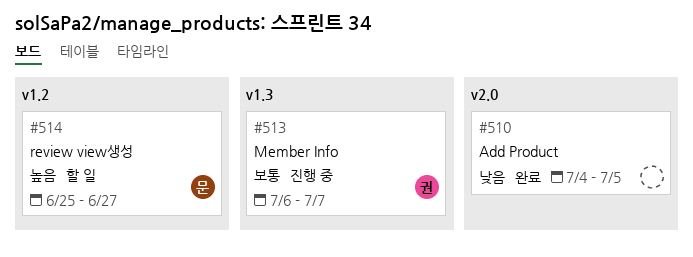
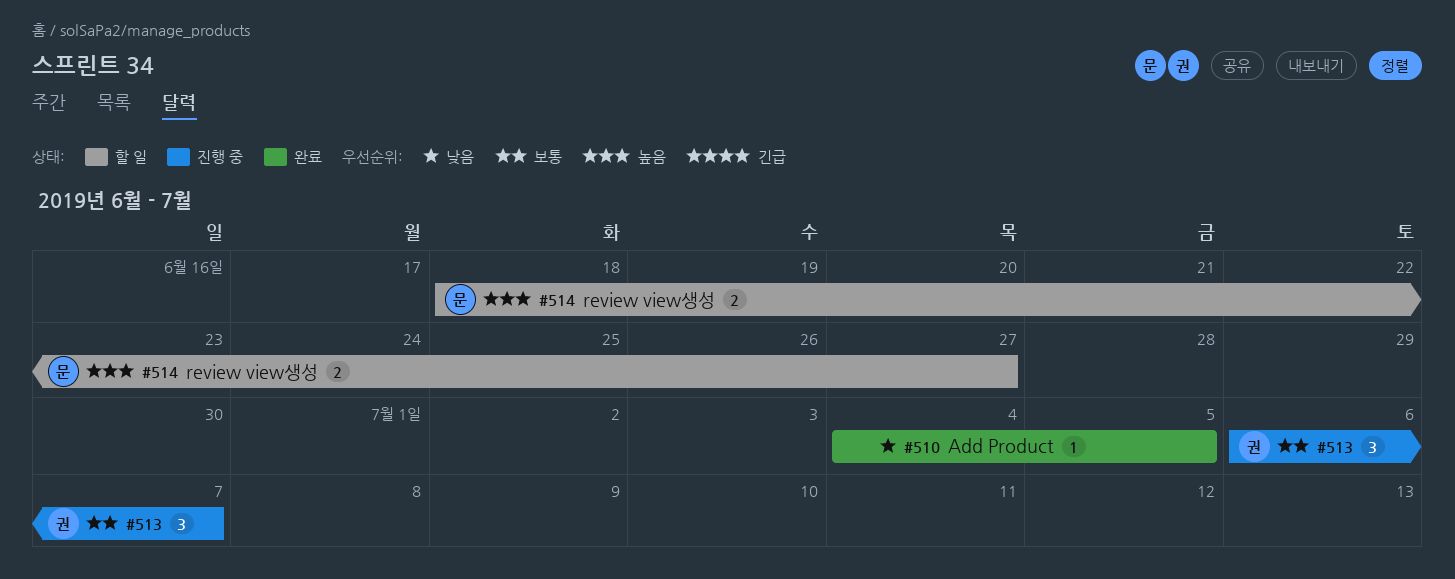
#514, start: Jun 25 -> Jun 18

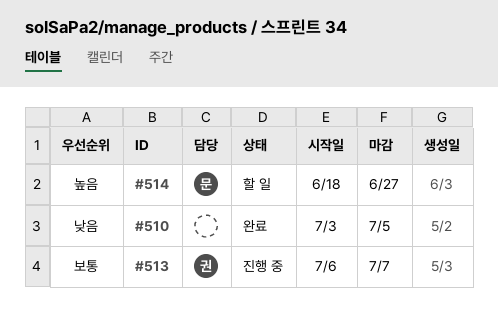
#510, start: Jul 4 -> Jul 3

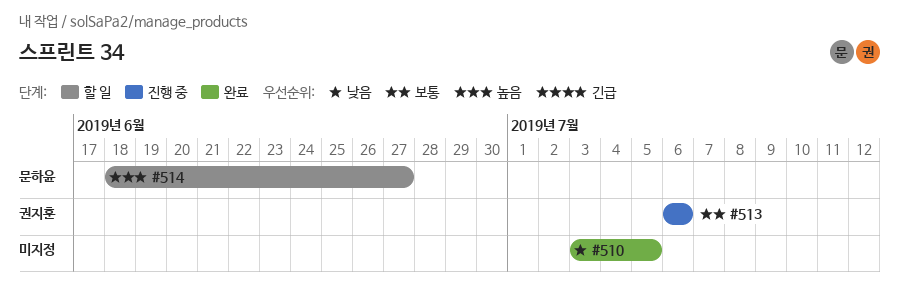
#513, due: Jul 7 -> Jul 6

